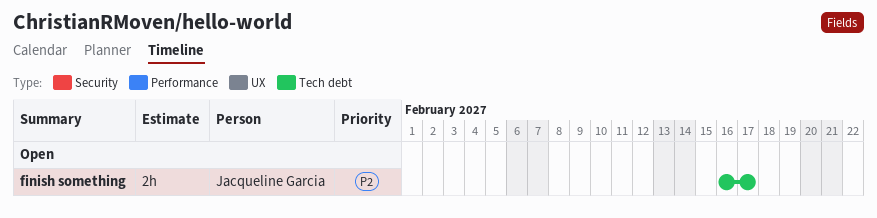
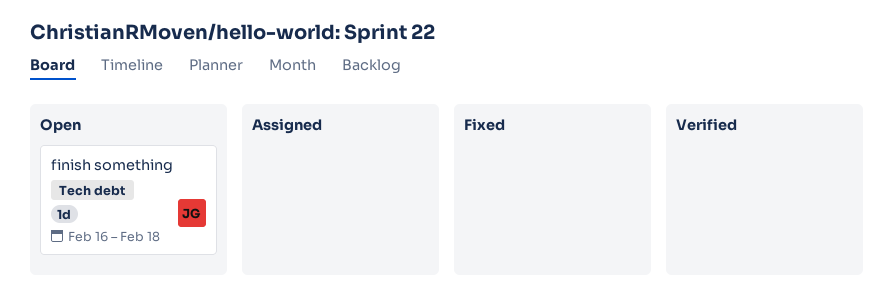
finish something, estimate: 2h -> 1d
finish something, due: Feb 17 -> Feb 18

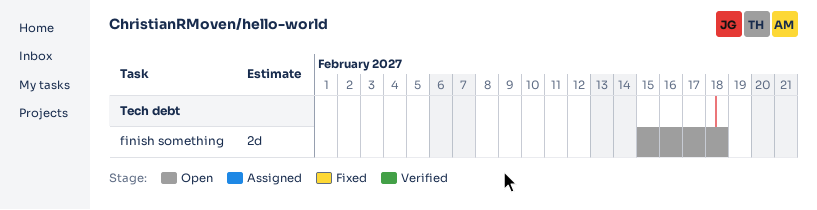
finish something, estimate: 1d -> 2d
finish something, start: Feb 16 -> Feb 15

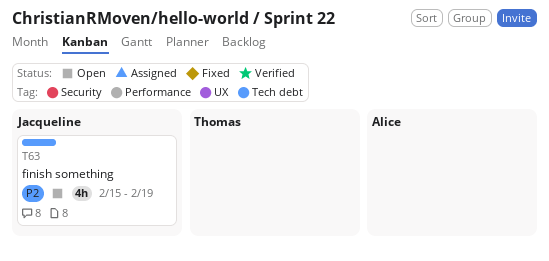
finish something, estimate: 2d -> 4h
finish something, due: Feb 18 -> Feb 19

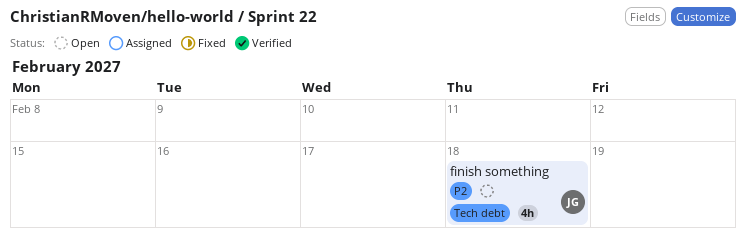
finish something, due: Feb 19 -> Feb 18

